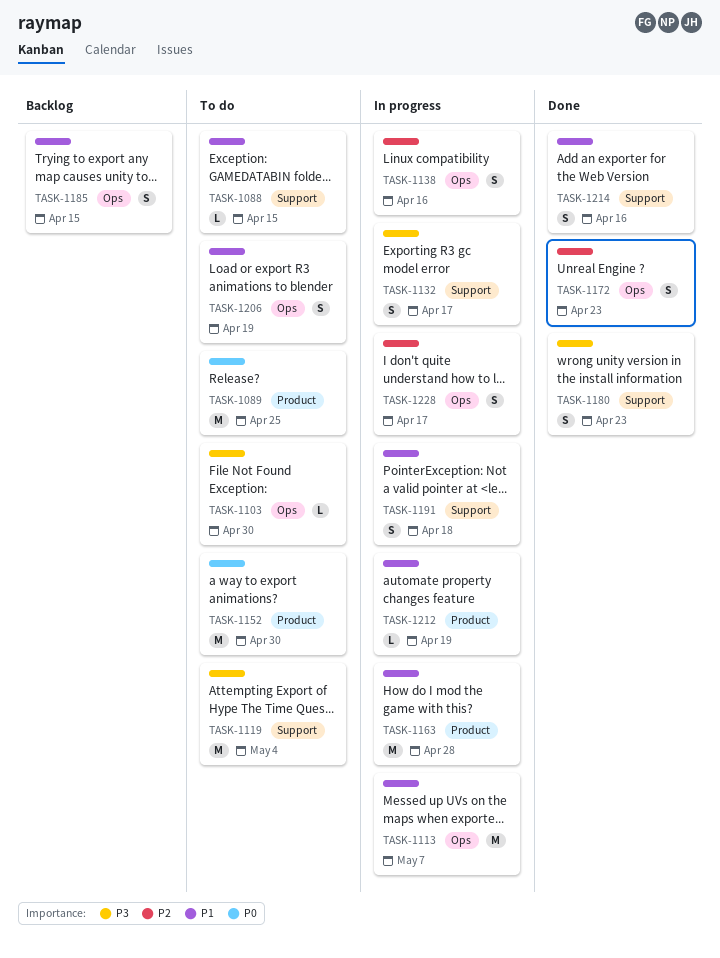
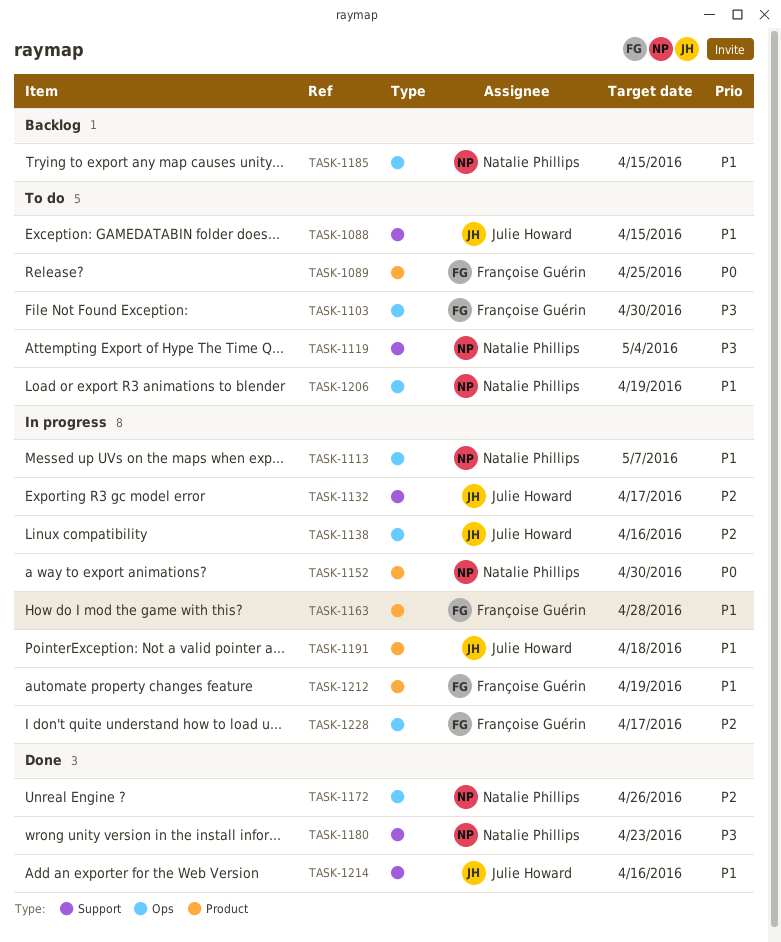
TASK-1132, priority: P3 -> P2
TASK-1152, status: To do -> In progress
TASK-1172, due: Apr 23 -> Apr 26
TASK-1191, label: Support -> Product

